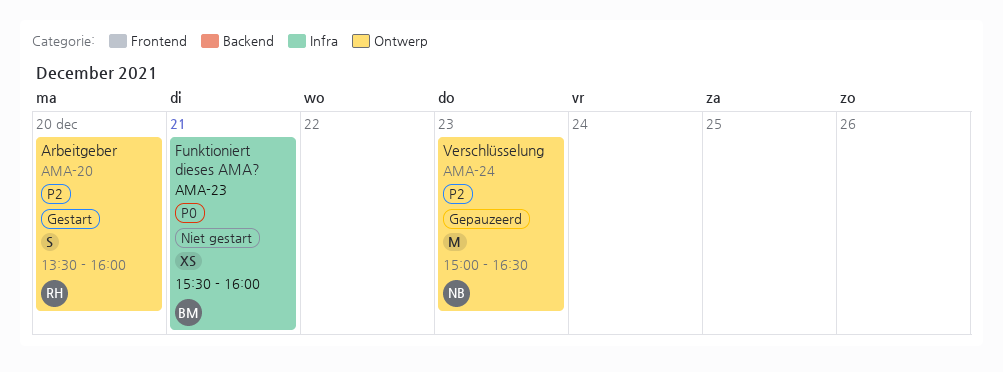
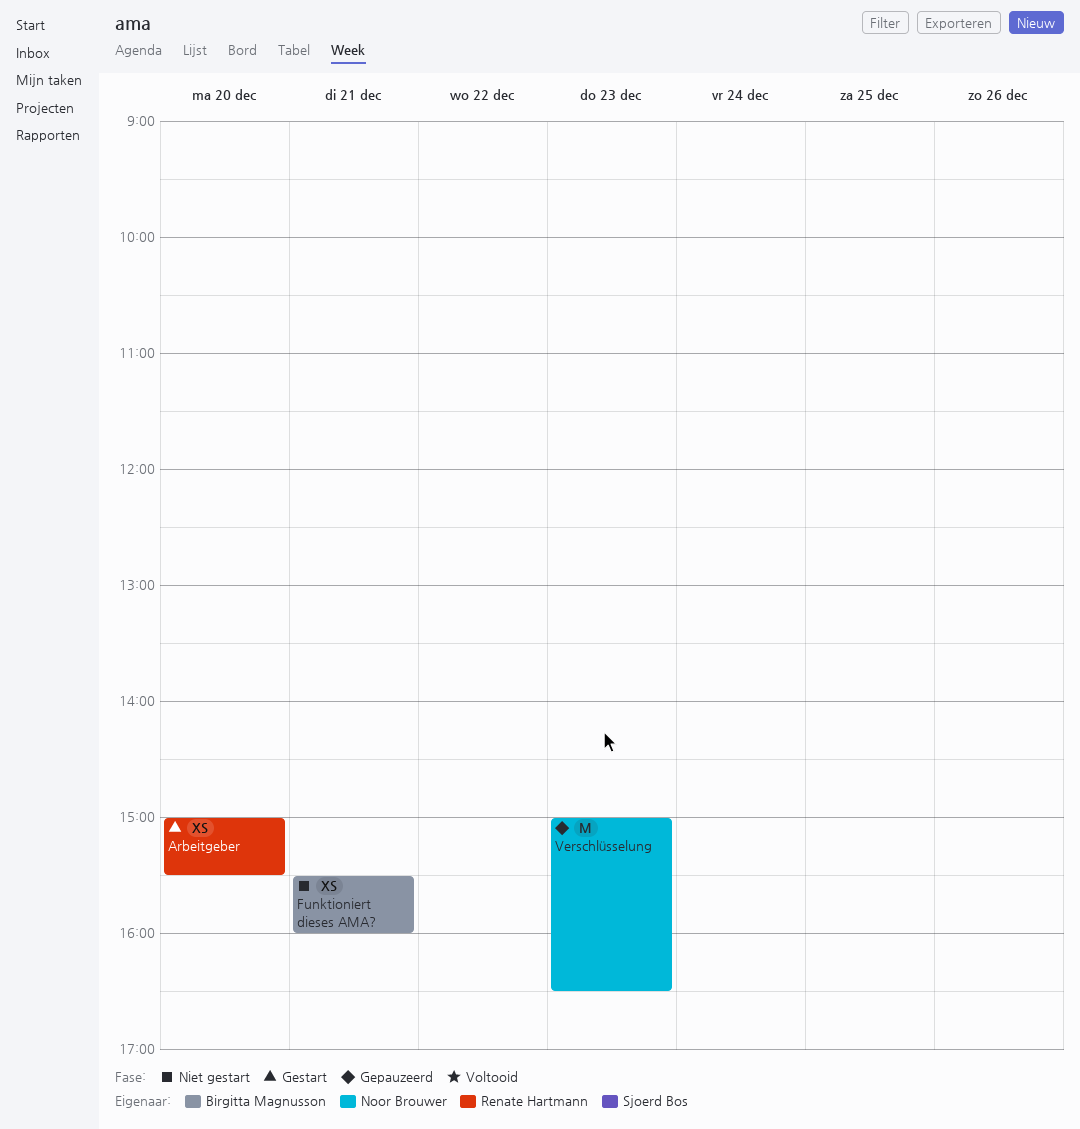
Arbeitgeber, estimate: S -> XS
Arbeitgeber, begins: 13:30 -> 15:00
Arbeitgeber, ends: 16:00 -> 15:30

